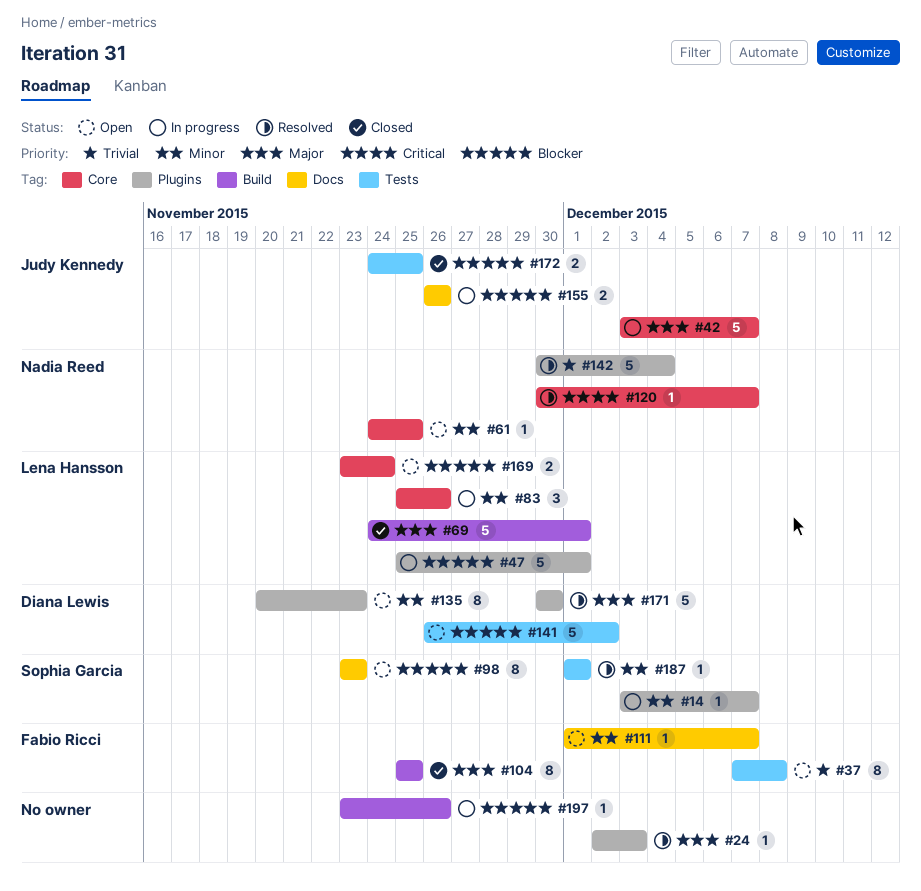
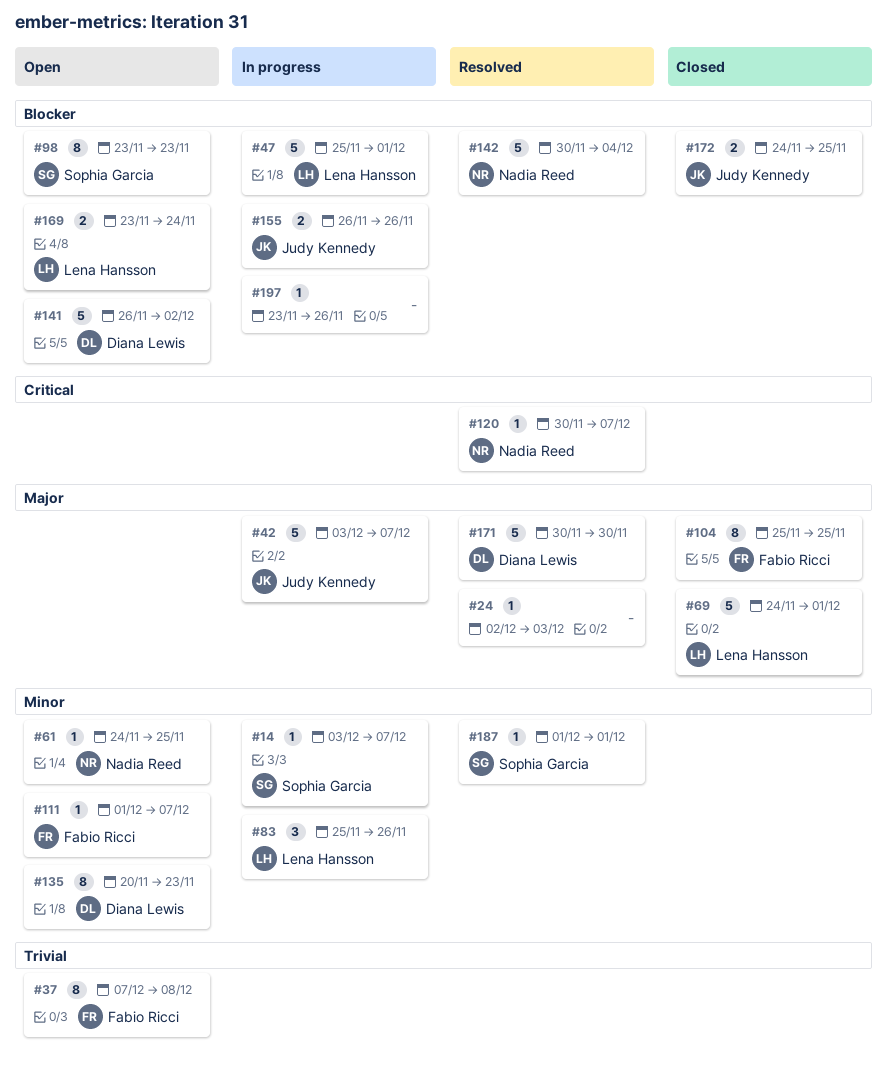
#142, priority: Trivial -> Blocker

